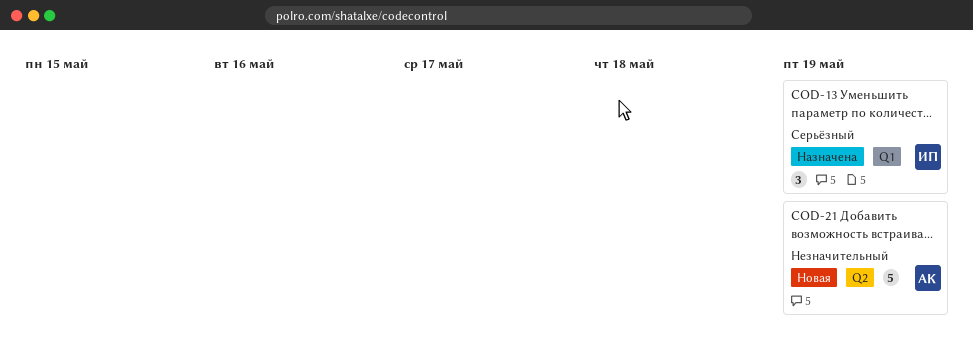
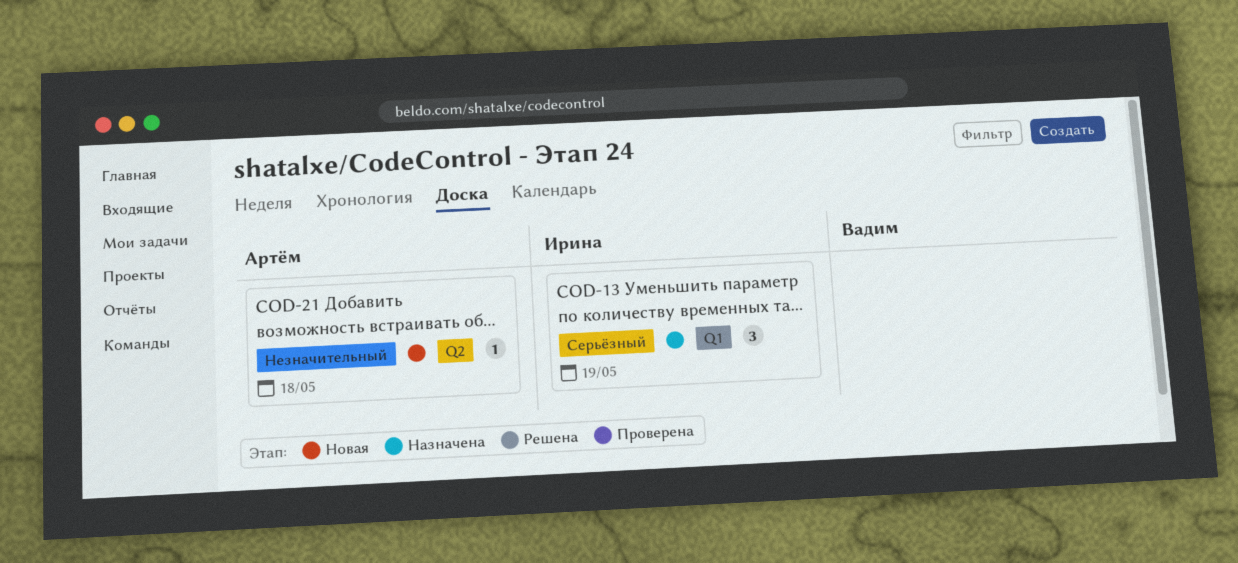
COD-21, estimate: 5 -> 1
COD-21, due: May 19 -> May 18

